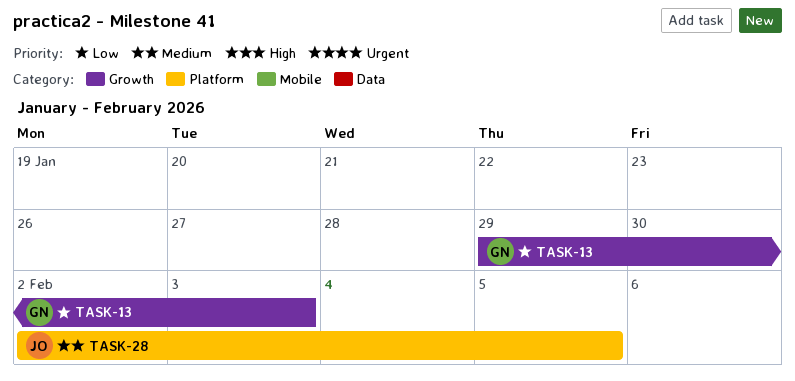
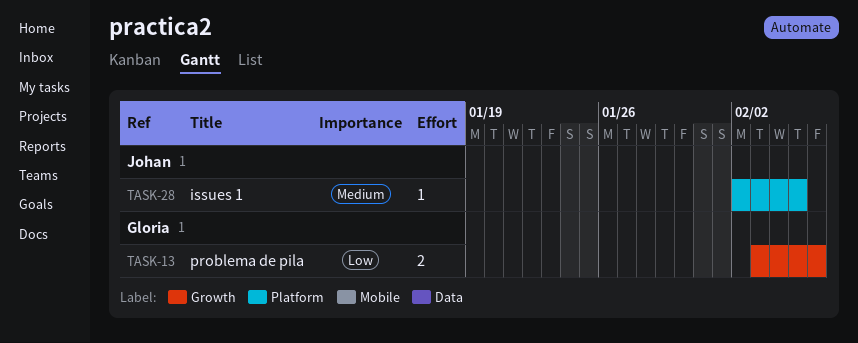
TASK-13, start: Jan 29 -> Feb 3
TASK-13, due: Feb 3 -> Feb 6

